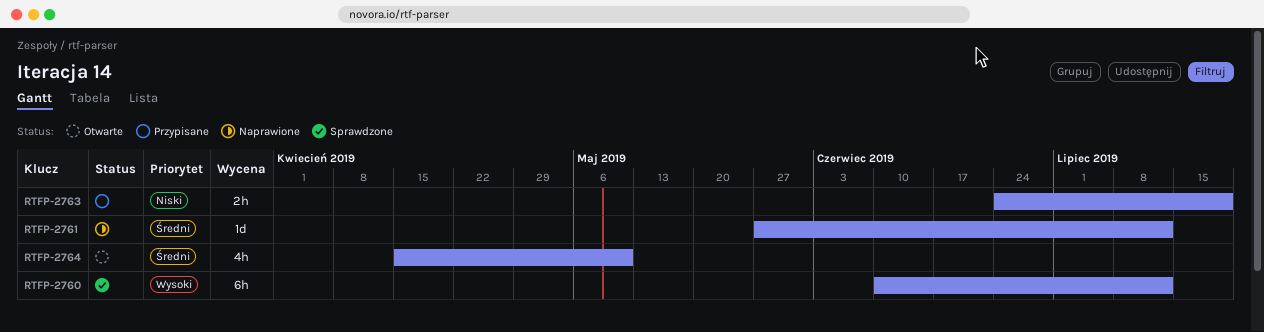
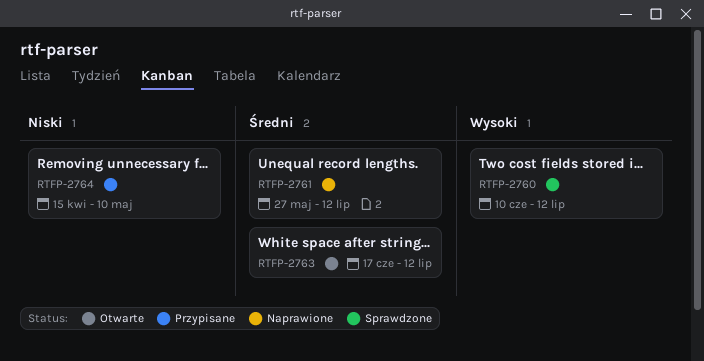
RTFP-2763, status: Przypisane -> Otwarte
RTFP-2763, priority: Niski -> Średni
RTFP-2763, start: Jun 24 -> Jun 17
RTFP-2763, due: Jul 19 -> Jul 12
RTFP-2764, status: Otwarte -> Przypisane
RTFP-2764, priority: Średni -> Niski

